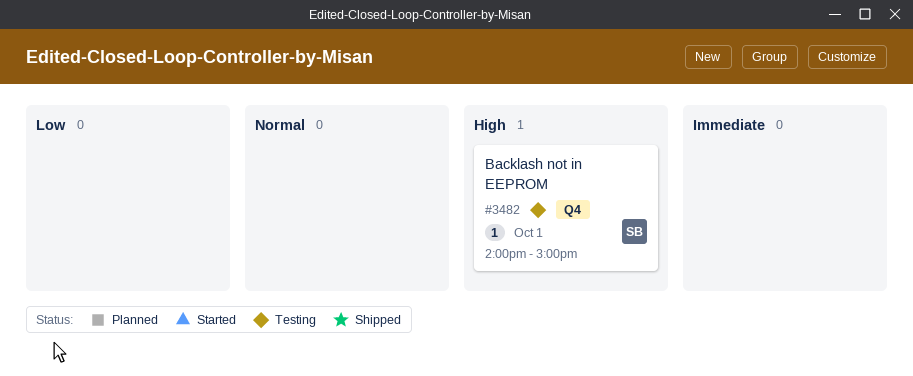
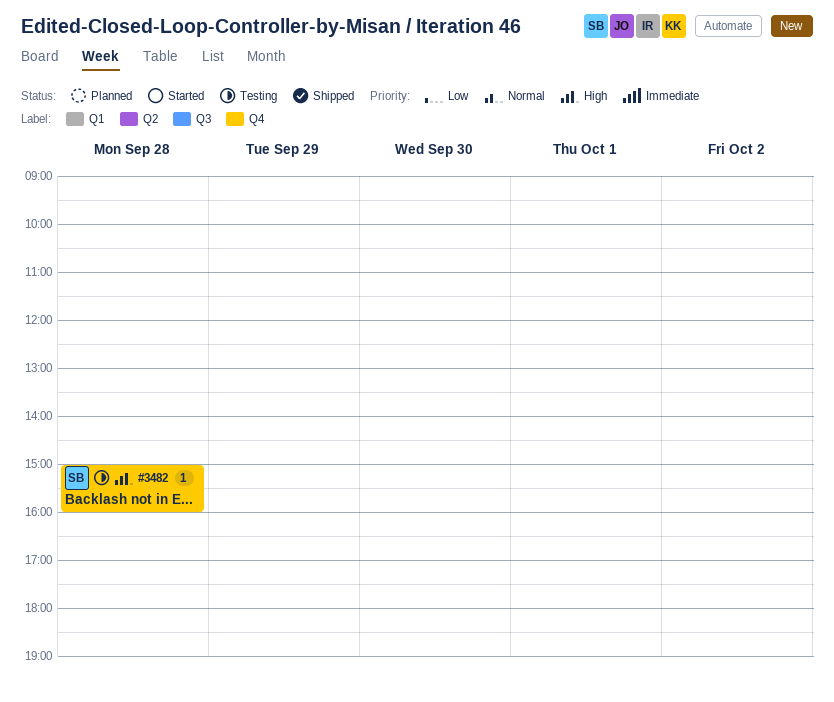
#3482, day: Oct 1 -> Sep 28
#3482, begins: 14:00 -> 15:00
#3482, ends: 15:00 -> 16:00

